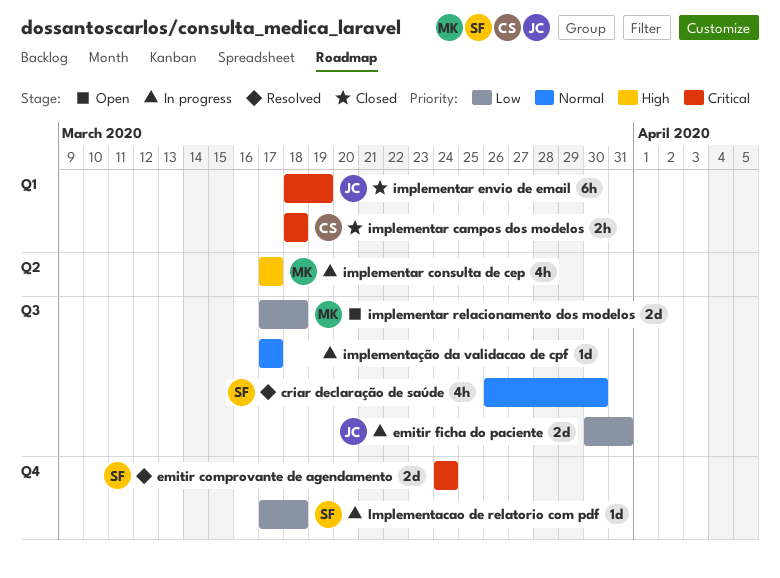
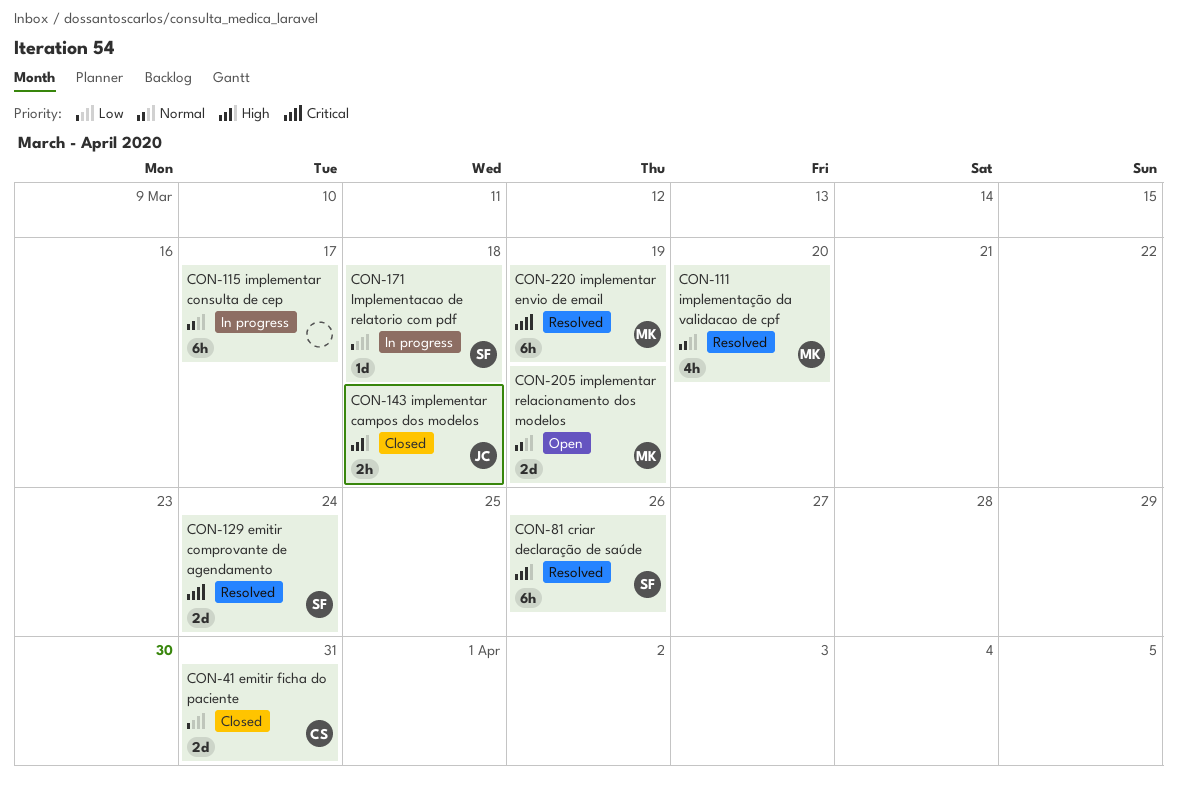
criar declaração de saúde, priority: Normal -> High
criar declaração de saúde, estimate: 4h -> 6h
criar declaração de saúde, due: Mar 30 -> Mar 26
emitir ficha do paciente, status: In progress -> Closed
emitir ficha do paciente, owner: JC -> CS
implementar campos dos modelos, owner: CS -> JC
implementar campos dos modelos, priority: Critical -> High
implementar consulta de cep, owner: MK -> none
implementar consulta de cep, priority: High -> Normal
implementar consulta de cep, estimate: 4h -> 6h
implementar envio de email, status: Closed -> Resolved
implementar envio de email, owner: JC -> MK
implementar relacionamento dos modelos, priority: Low -> Normal
implementar relacionamento dos modelos, due: Mar 18 -> Mar 19
implementação da validacao de cpf, status: In progress -> Resolved
implementação da validacao de cpf, owner: none -> MK
implementação da validacao de cpf, estimate: 1d -> 4h
implementação da validacao de cpf, due: Mar 17 -> Mar 20

